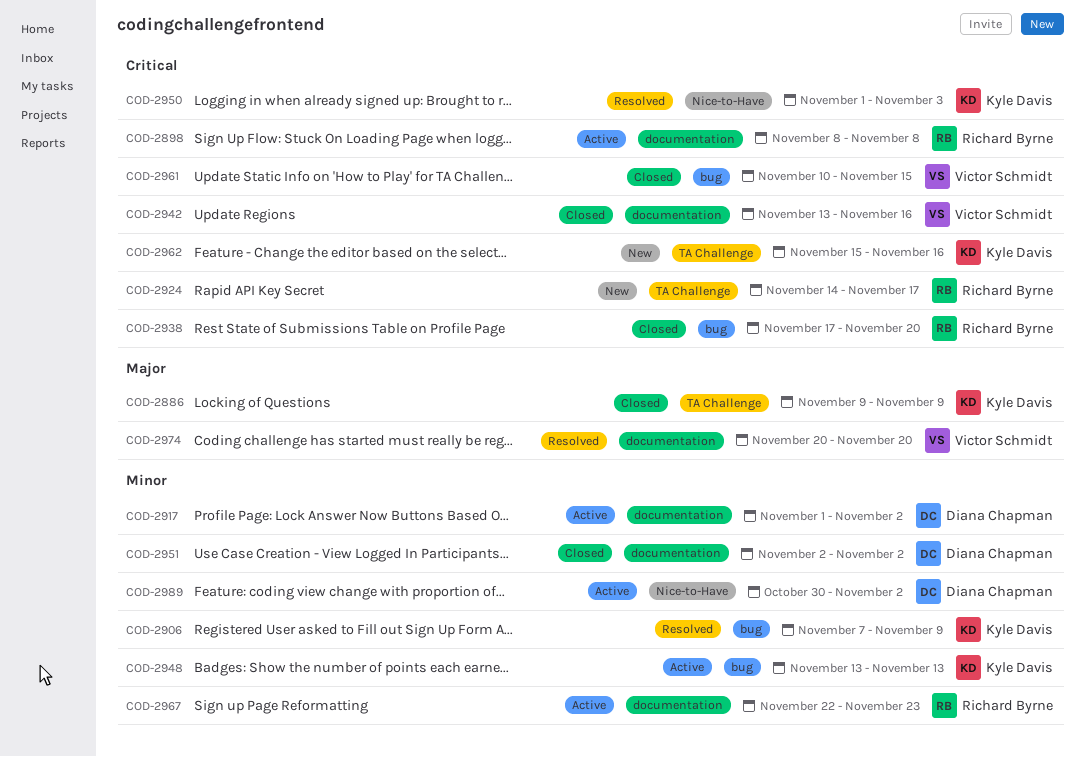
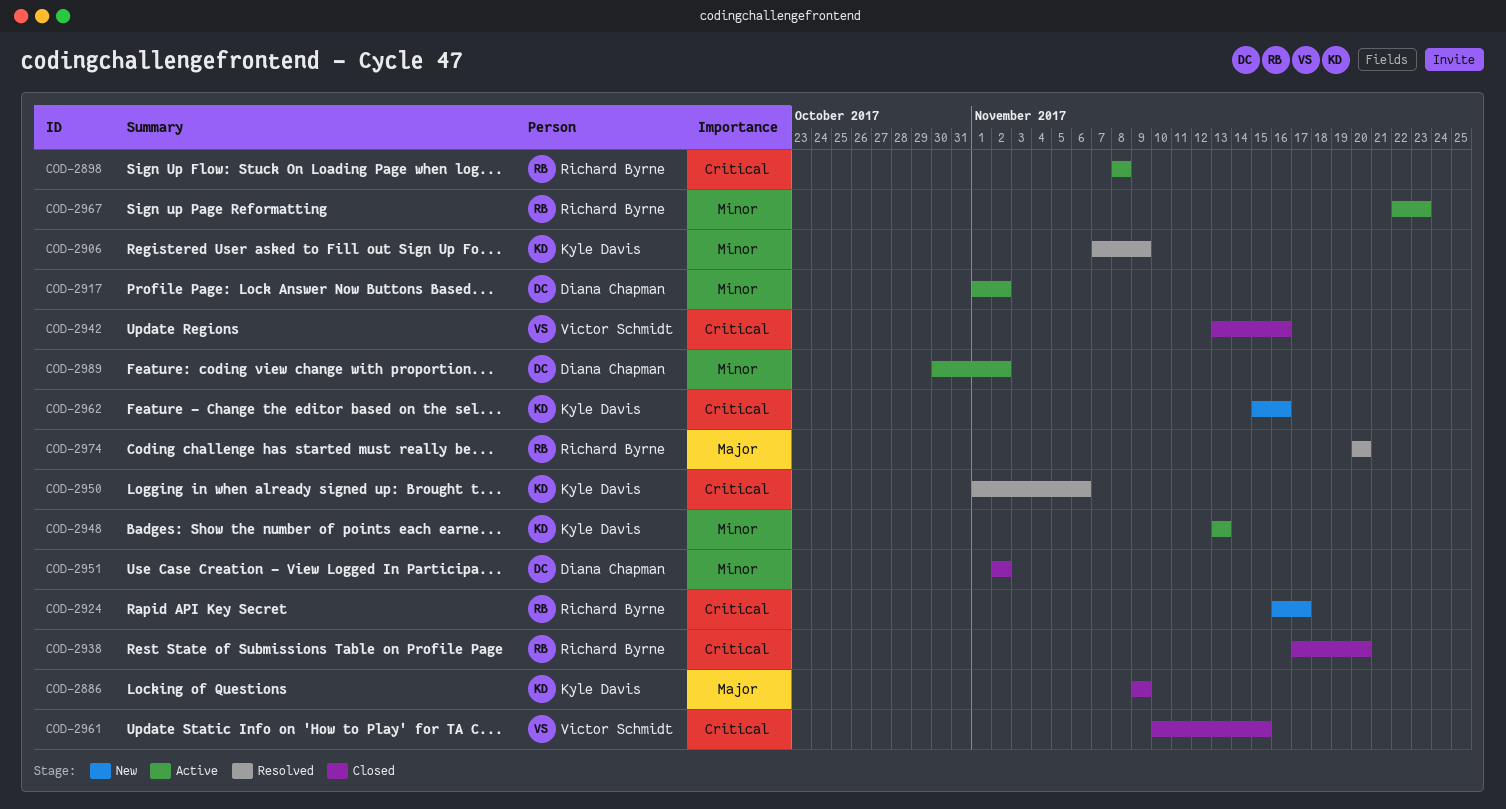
COD-2924, start: Nov 14 -> Nov 16
COD-2950, due: Nov 3 -> Nov 6
COD-2974, owner: Victor Schmidt -> Richard Byrne

